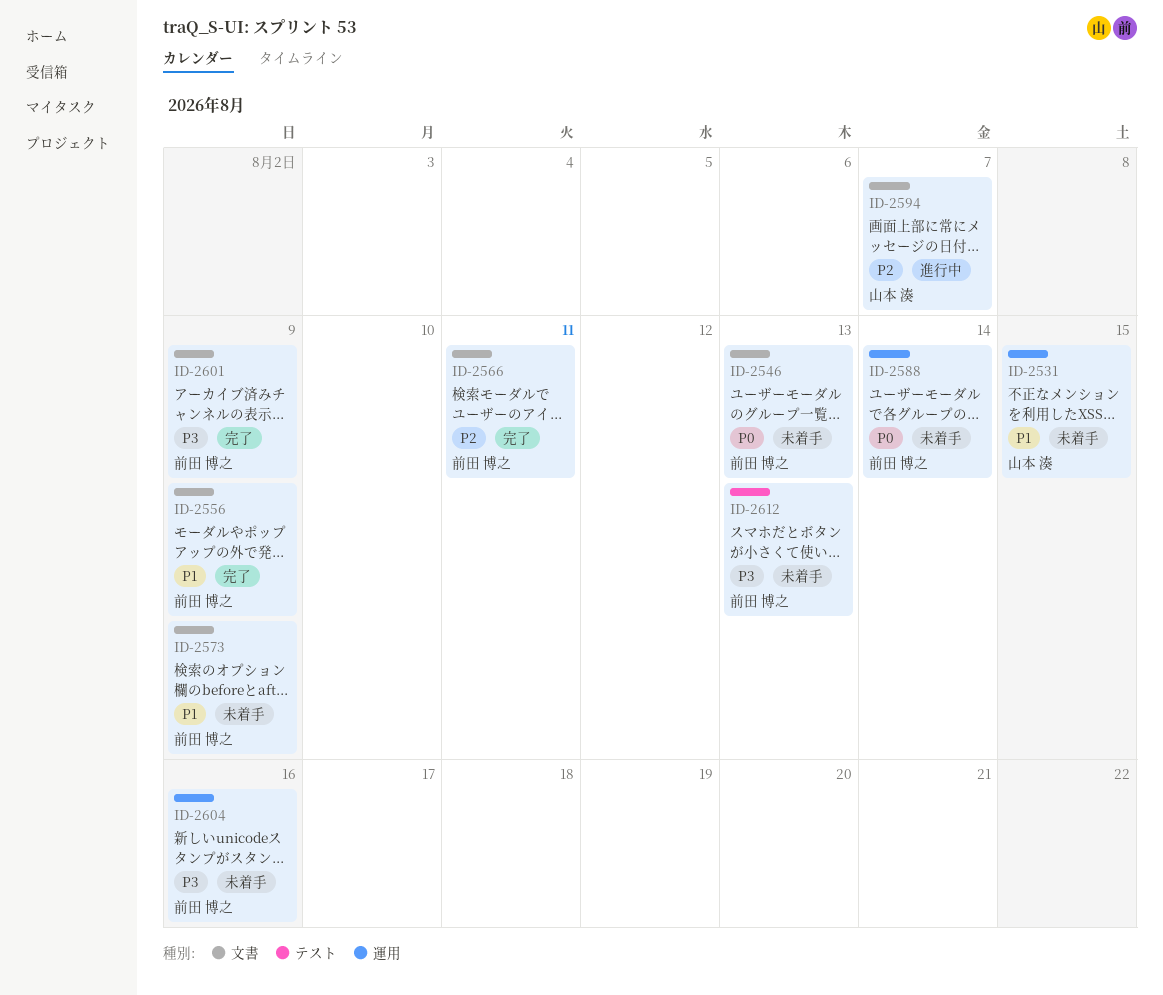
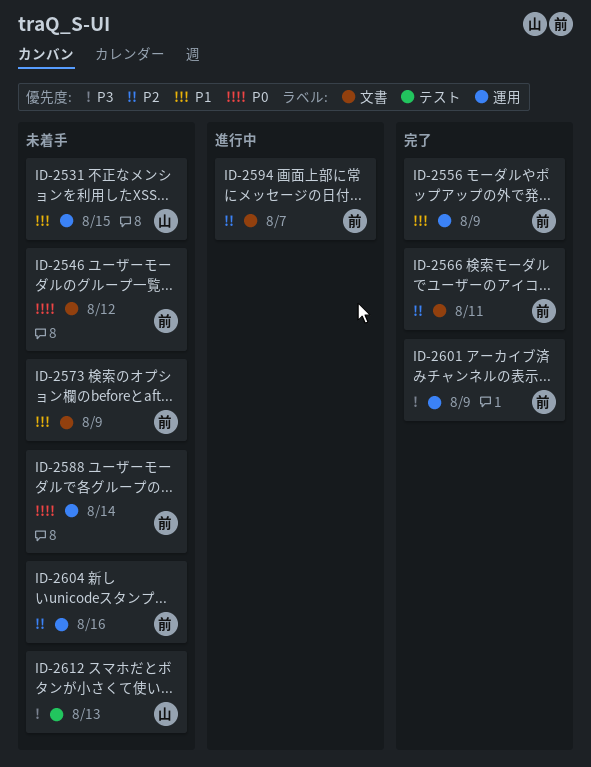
ID-2546, due: Aug 13 -> Aug 12
ID-2556, label: 文書 -> 運用
ID-2594, owner: 山本 湊 -> 前田 博之
ID-2601, label: 文書 -> 運用
ID-2604, priority: P3 -> P2
ID-2612, owner: 前田 博之 -> 山本 湊

